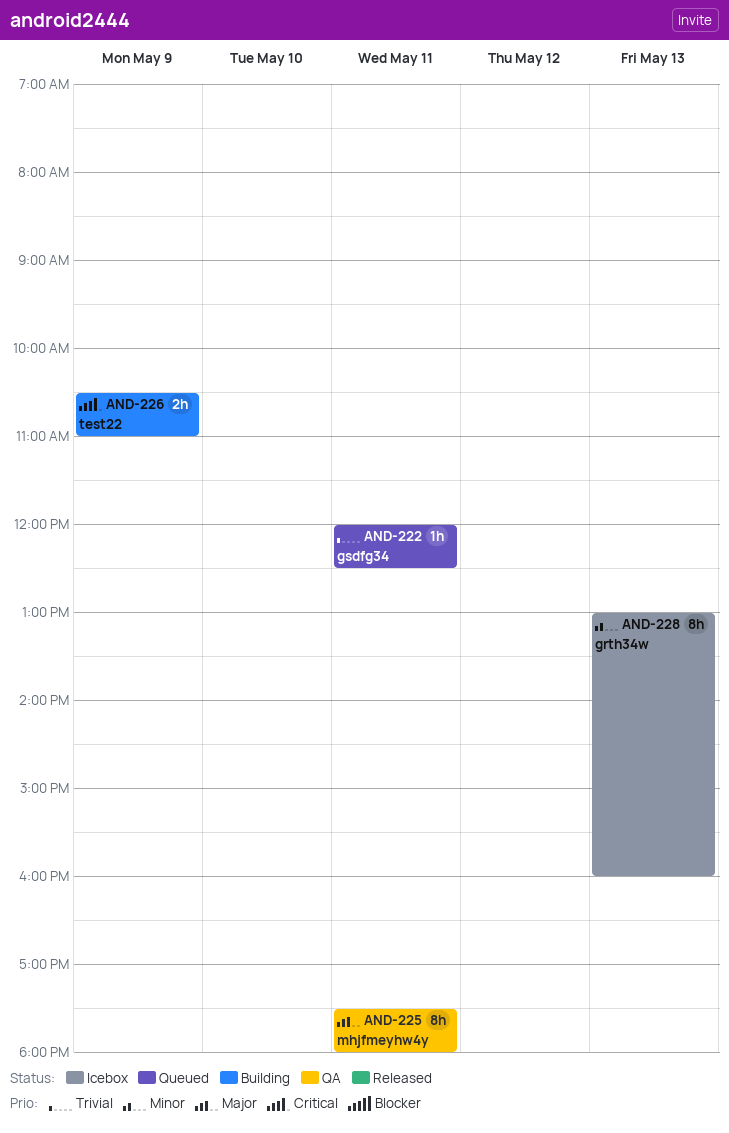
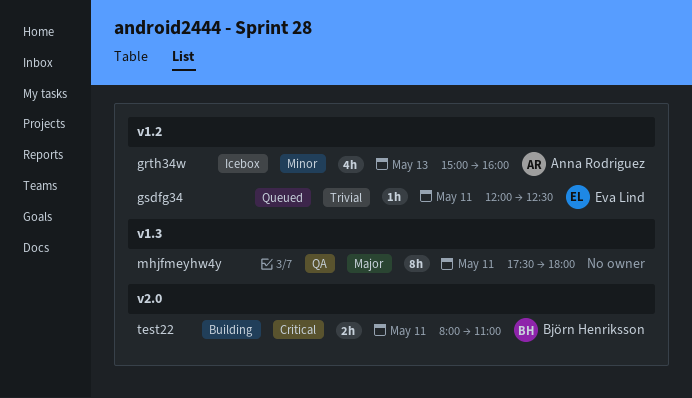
grth34w, estimate: 8h -> 4h
grth34w, begins: 13:00 -> 15:00
test22, day: May 9 -> May 11
test22, begins: 10:30 -> 08:00

